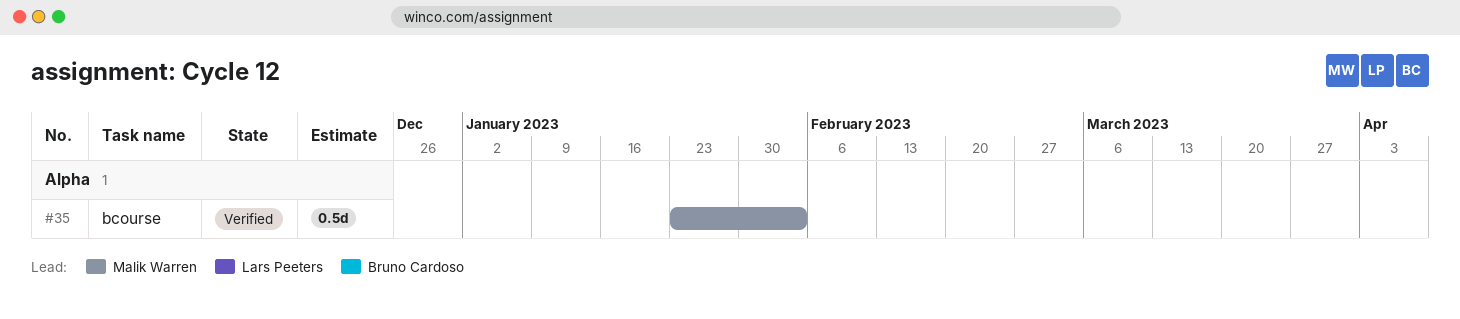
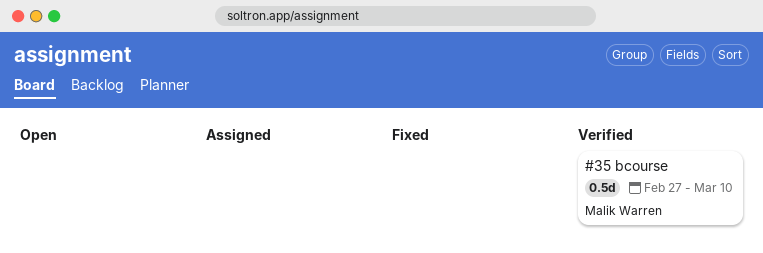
#35, start: Jan 23 -> Feb 27
#35, due: Feb 3 -> Mar 10

